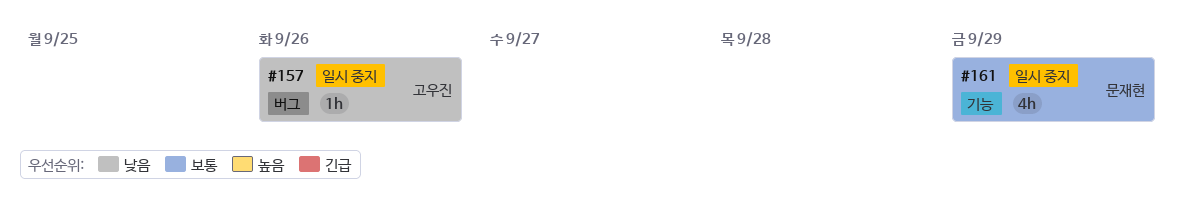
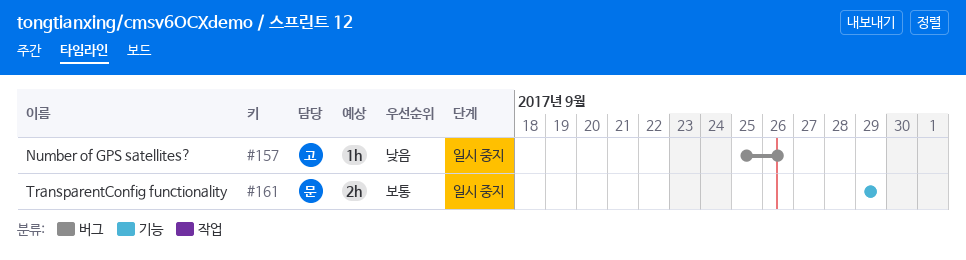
#161, estimate: 4h -> 2h

